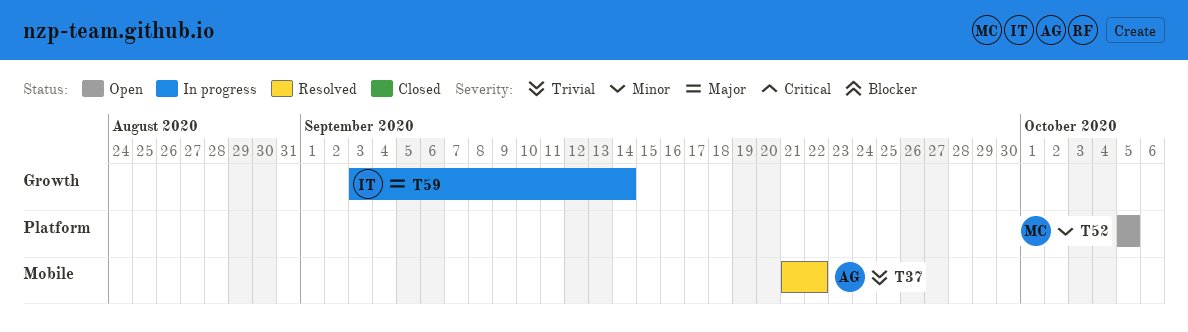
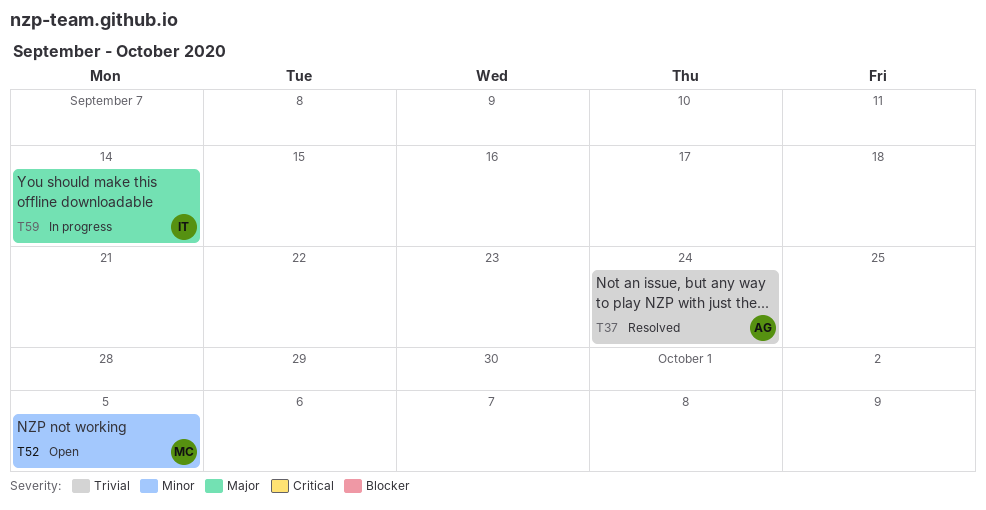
T37, due: Sep 22 -> Sep 24

